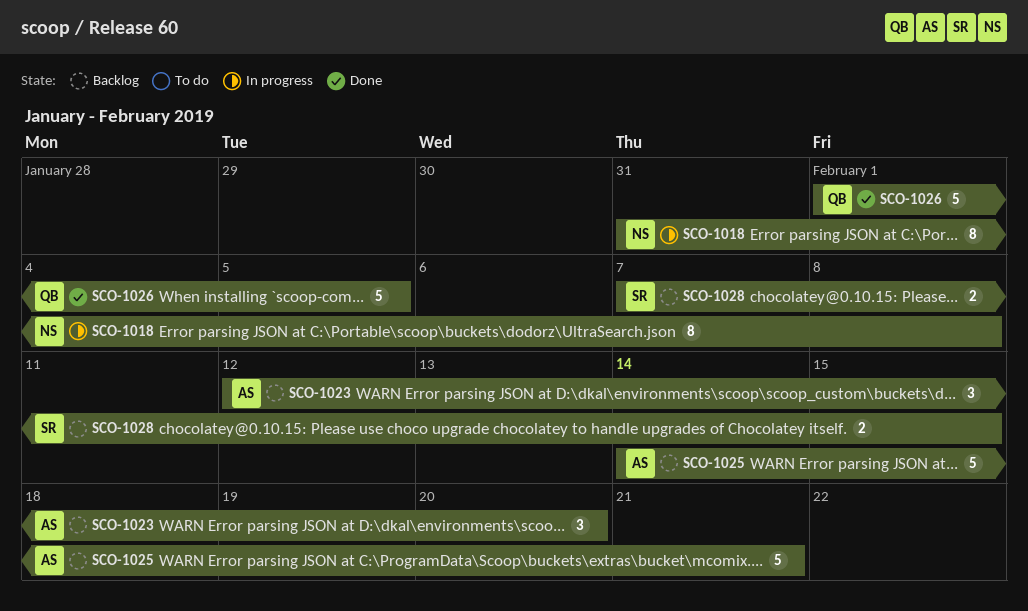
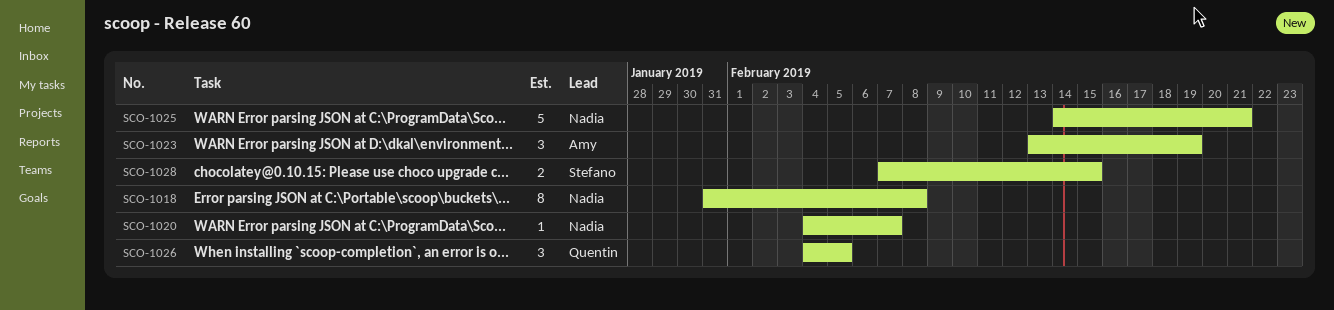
SCO-1020: none -> present
SCO-1023, start: Feb 12 -> Feb 13
SCO-1023, due: Feb 20 -> Feb 19
SCO-1025, owner: Amy -> Nadia
SCO-1026, estimate: 5 -> 3
SCO-1026, start: Feb 1 -> Feb 4

